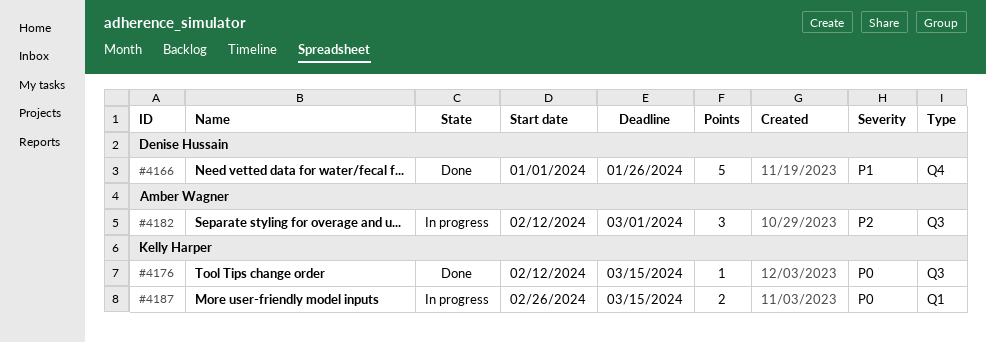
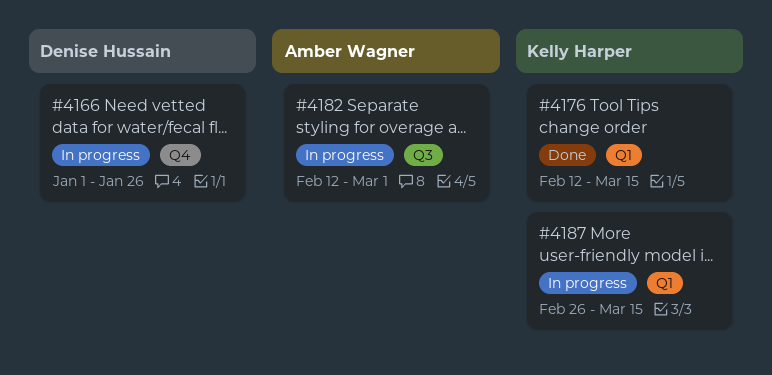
#4166, status: Done -> In progress
#4176, label: Q3 -> Q1

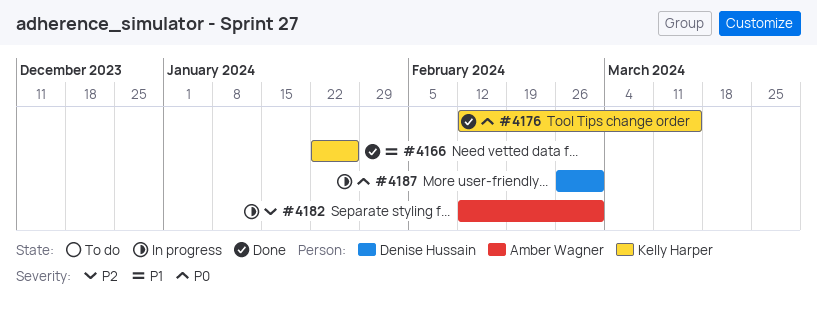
#4166, status: In progress -> Done
#4166, owner: Denise Hussain -> Kelly Harper
#4166, start: Jan 1 -> Jan 22
#4187, owner: Kelly Harper -> Denise Hussain
#4187, due: Mar 15 -> Mar 1

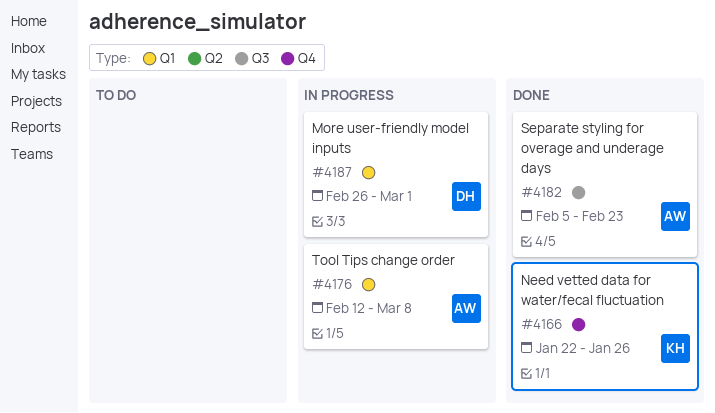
#4176, status: Done -> In progress
#4176, owner: Kelly Harper -> Amber Wagner
#4176, due: Mar 15 -> Mar 8
#4182, status: In progress -> Done
#4182, start: Feb 12 -> Feb 5
#4182, due: Mar 1 -> Feb 23

